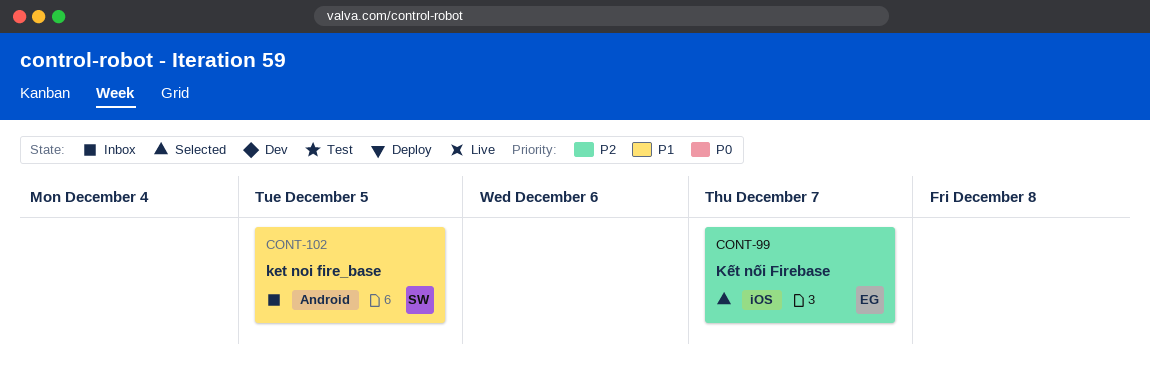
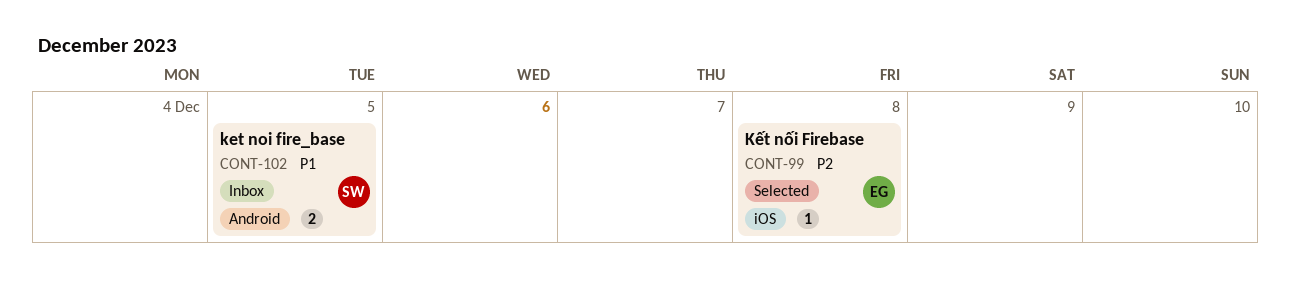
CONT-99, due: Dec 7 -> Dec 8

